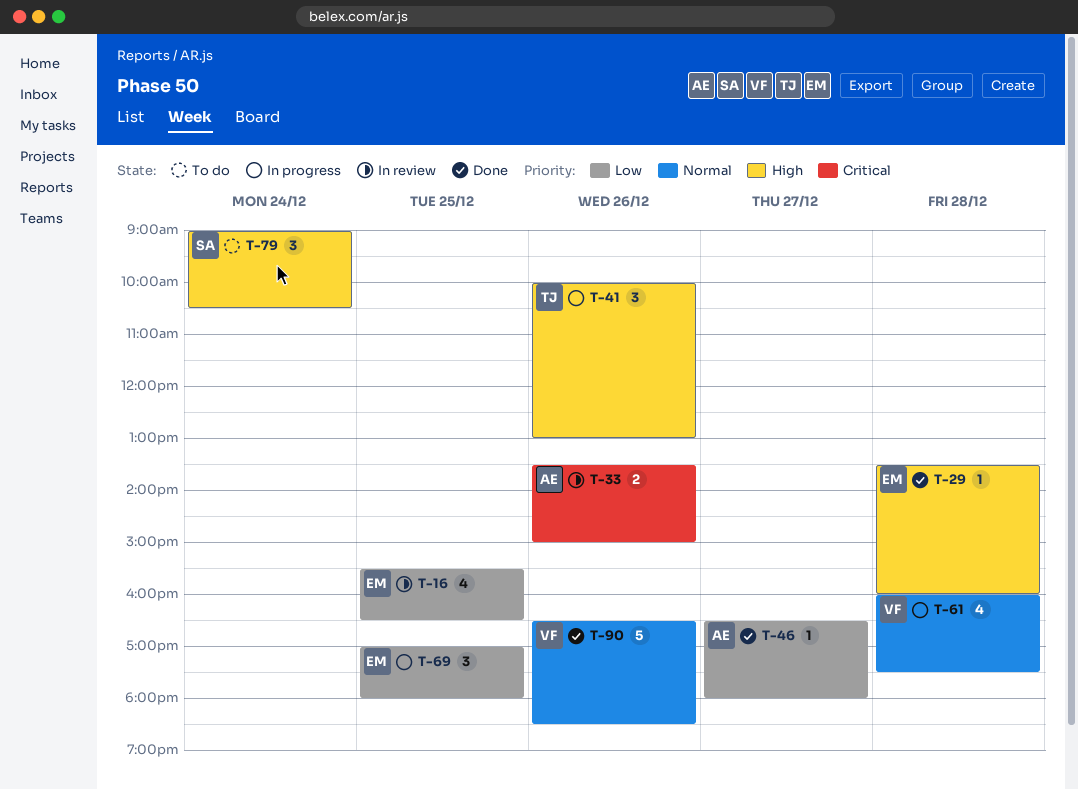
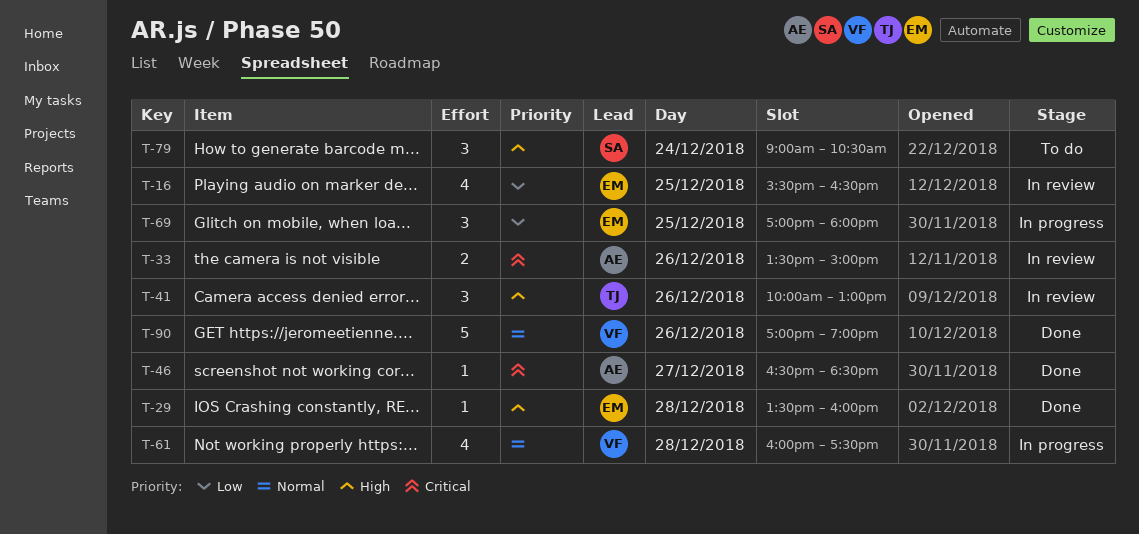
T-41, status: In progress -> In review
T-46, priority: Low -> Critical
T-46, ends: 18:00 -> 18:30
T-90, begins: 16:30 -> 17:00
T-90, ends: 18:30 -> 19:00

